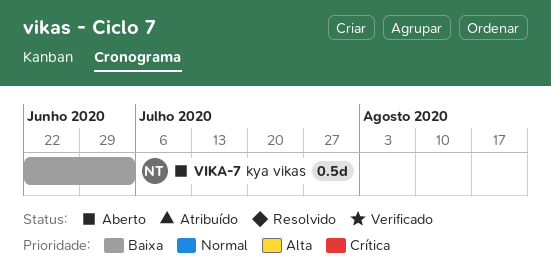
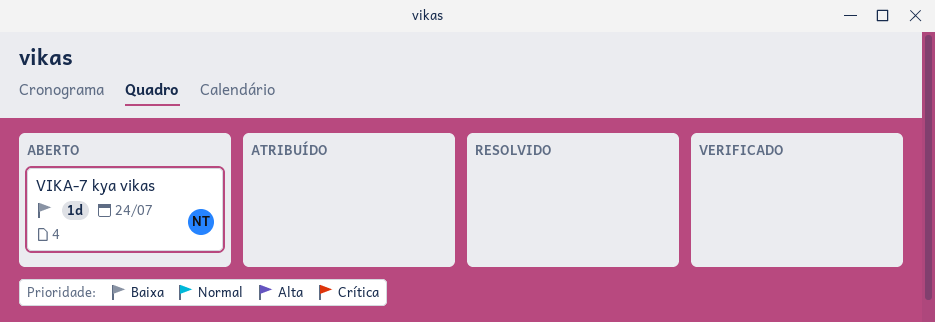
VIKA-7, estimate: 0.5d -> 1d
VIKA-7, due: Jul 3 -> Jul 24

